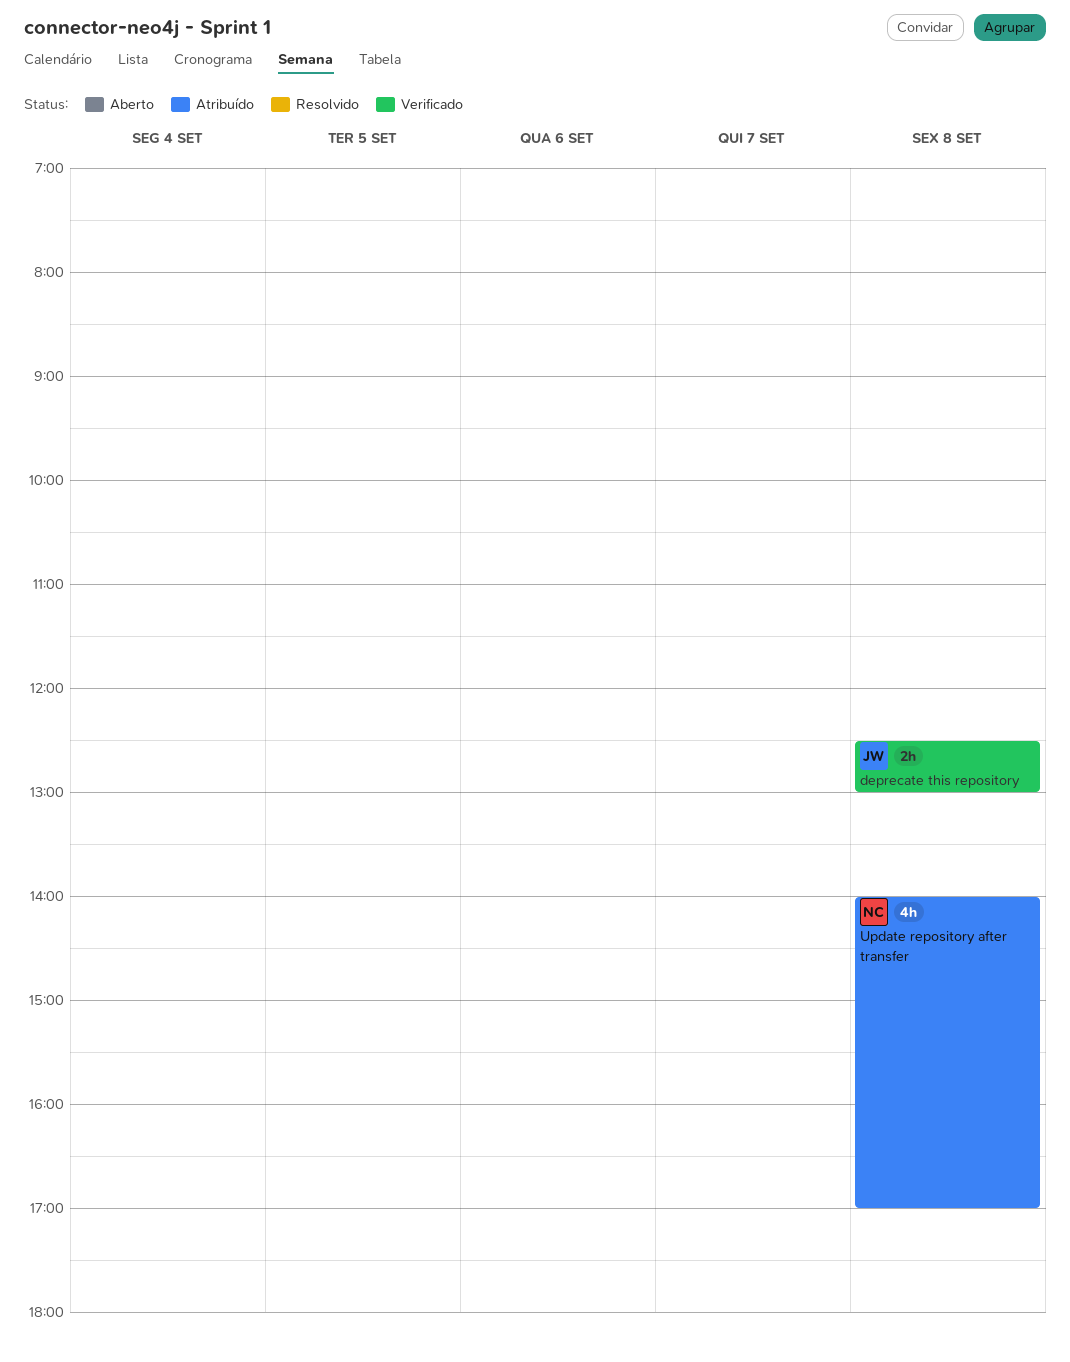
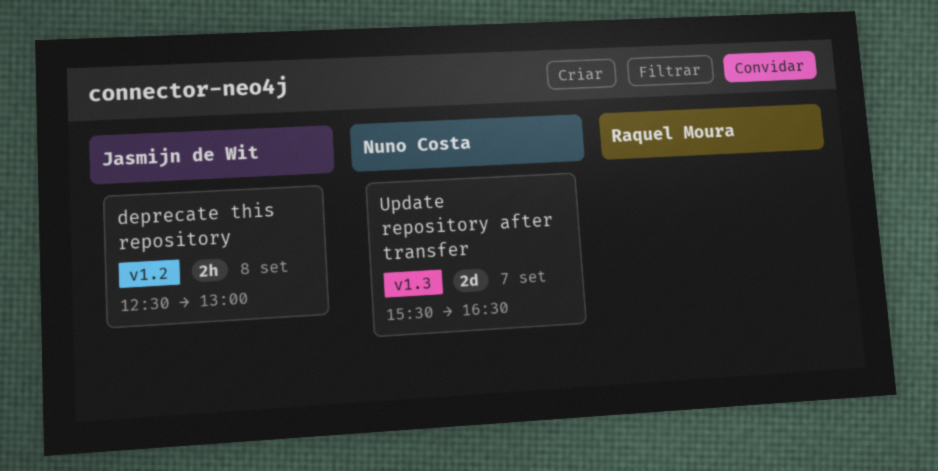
Update repository after transfer, estimate: 4h -> 2d
Update repository after transfer, day: Sep 8 -> Sep 7
Update repository after transfer, begins: 14:00 -> 15:30
Update repository after transfer, ends: 17:00 -> 16:30

